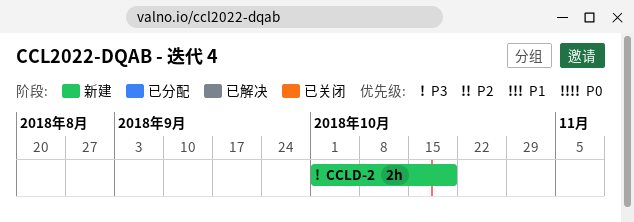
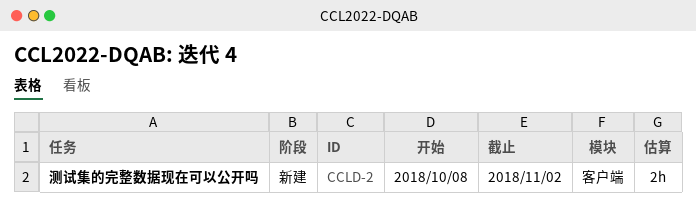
CCLD-2, start: Oct 1 -> Oct 8
CCLD-2, due: Oct 19 -> Nov 2

